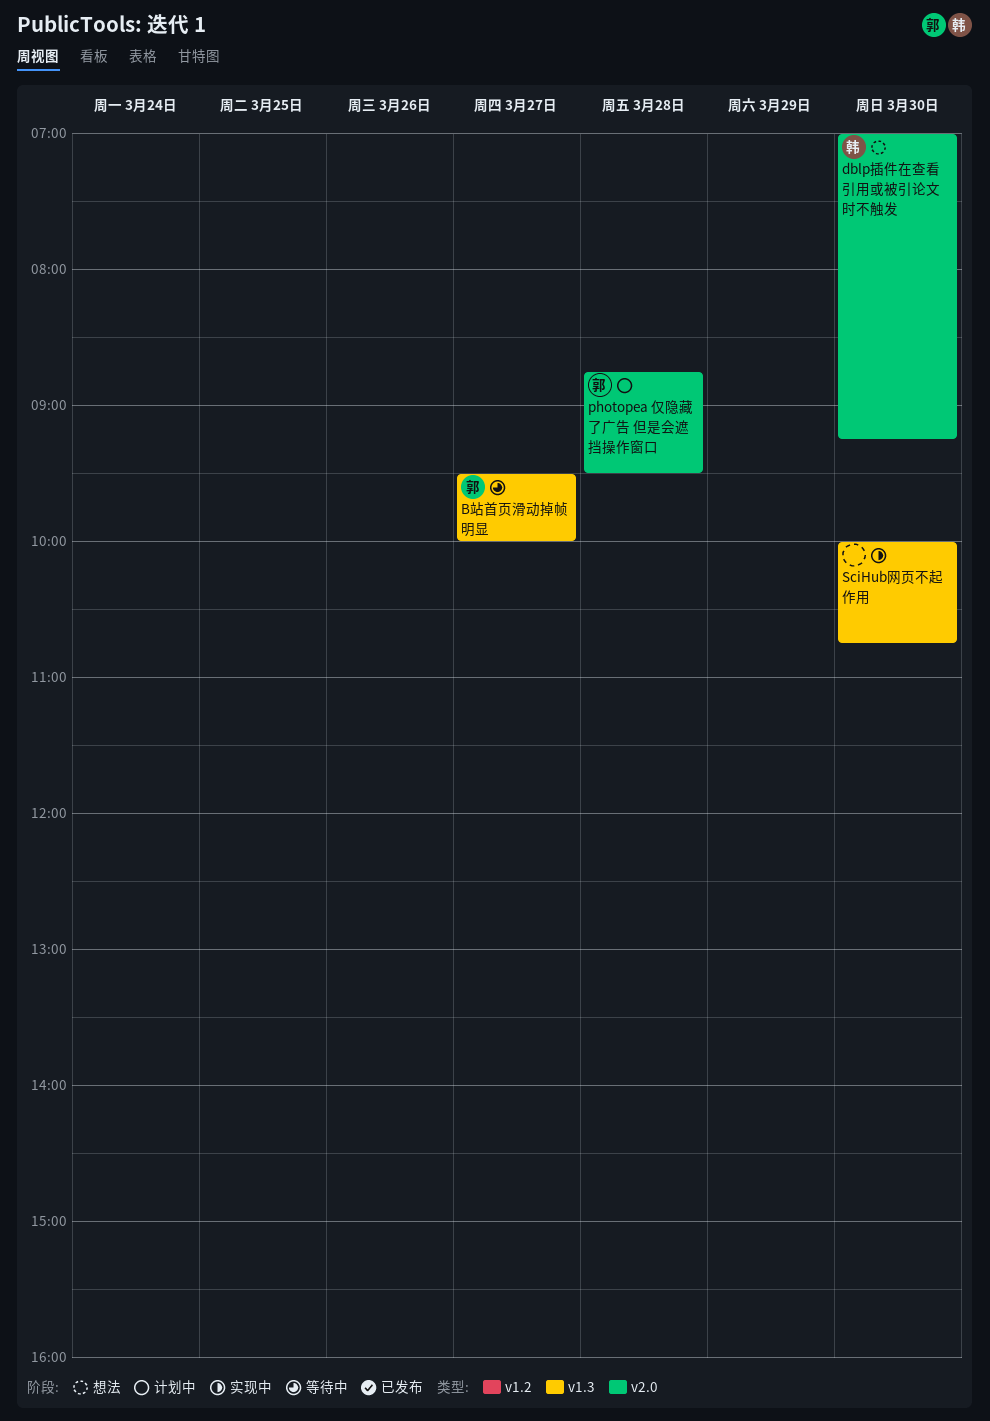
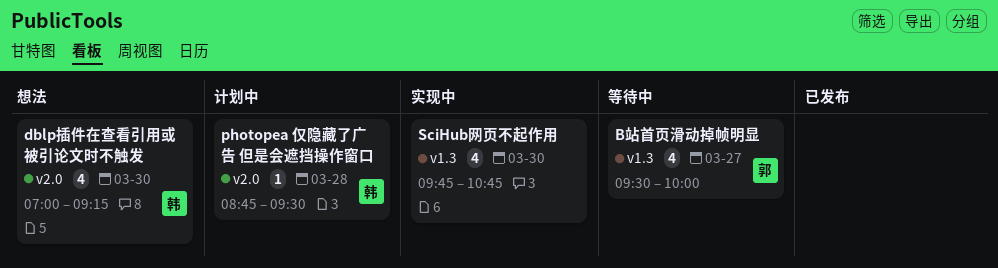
photopea 仅隐藏了广告 但是会遮挡操作窗口, owner: 郭 -> 韩
SciHub网页不起作用, begins: 10:00 -> 09:45

